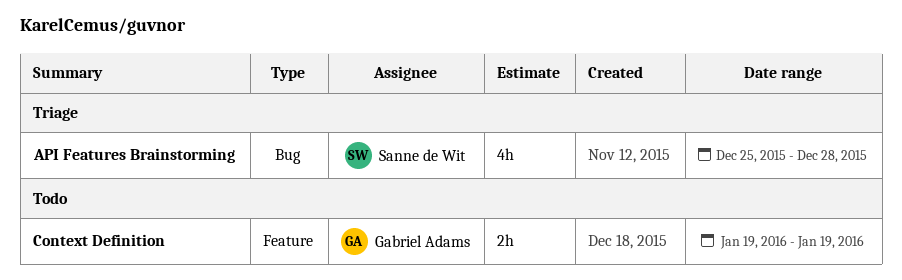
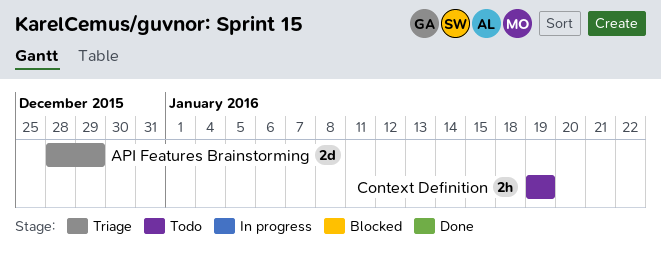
API Features Brainstorming, estimate: 4h -> 2d
API Features Brainstorming, start: Dec 25 -> Dec 28
API Features Brainstorming, due: Dec 28 -> Dec 29

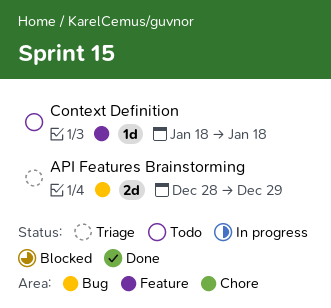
Context Definition, estimate: 2h -> 1d
Context Definition, start: Jan 19 -> Jan 18
Context Definition, due: Jan 19 -> Jan 18

